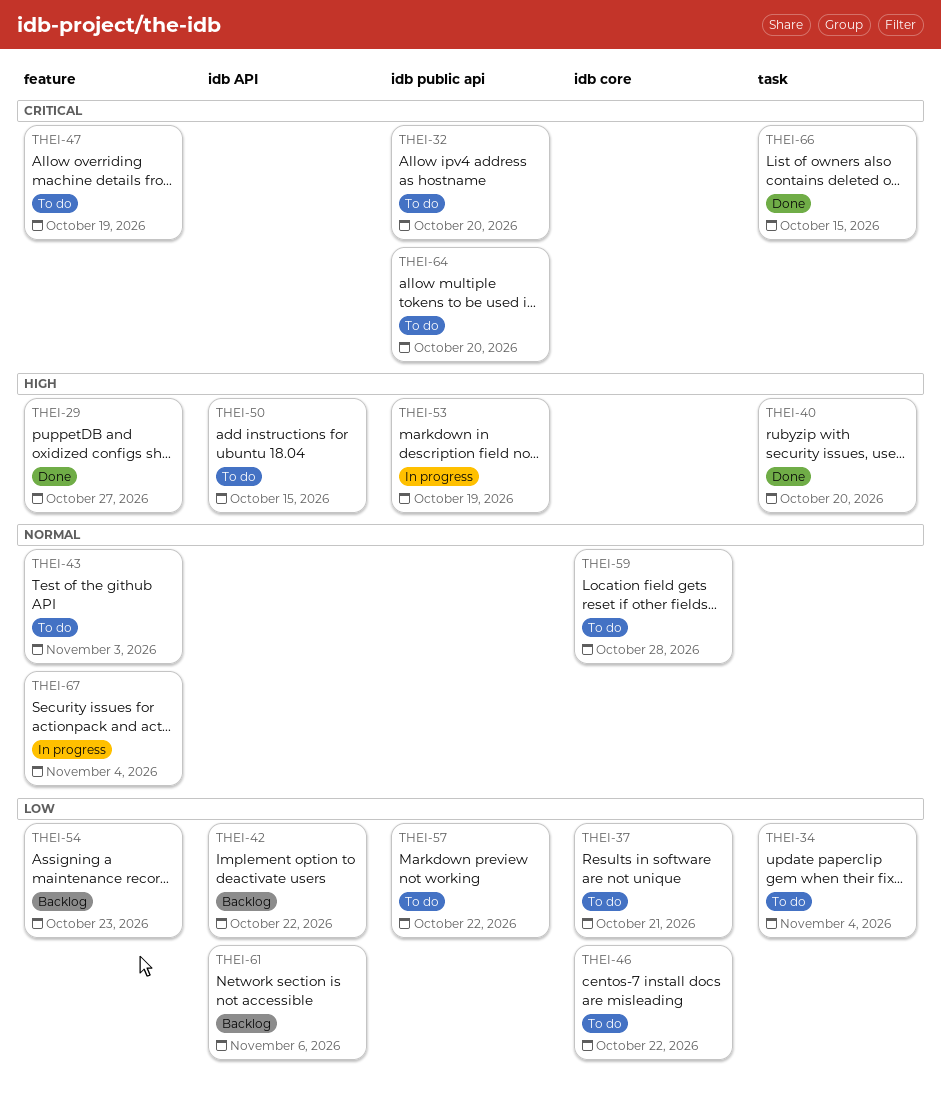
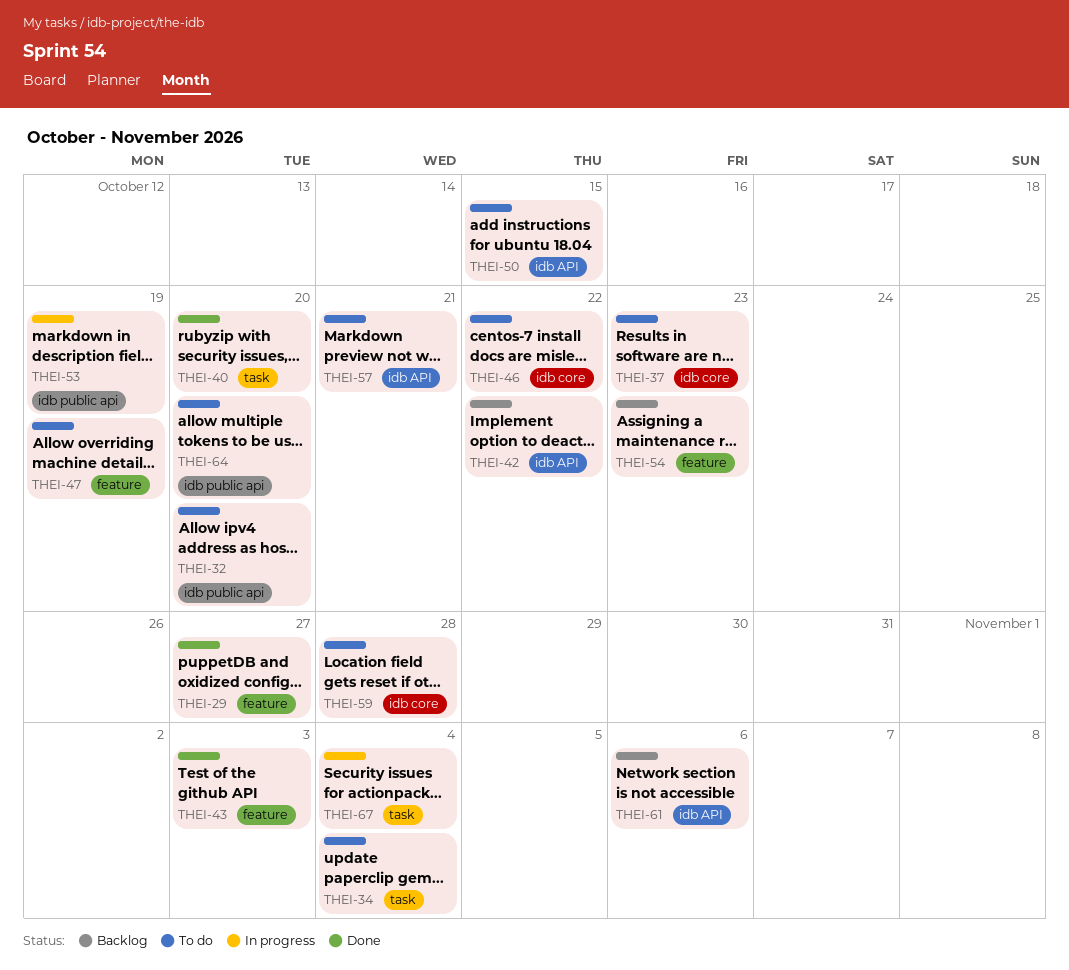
THEI-37, due: Oct 21 -> Oct 23
THEI-43, status: To do -> Done
THEI-57, label: idb public api -> idb API
THEI-57, due: Oct 22 -> Oct 21
THEI-66: present -> none
THEI-67, label: feature -> task

